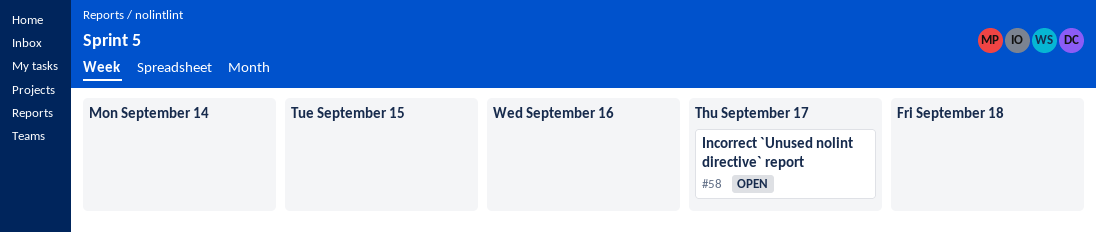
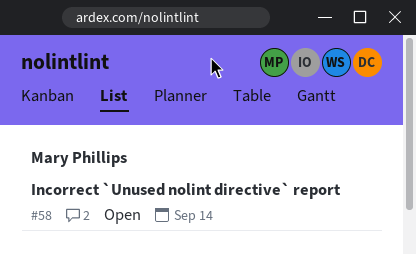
#58, due: Sep 17 -> Sep 14

